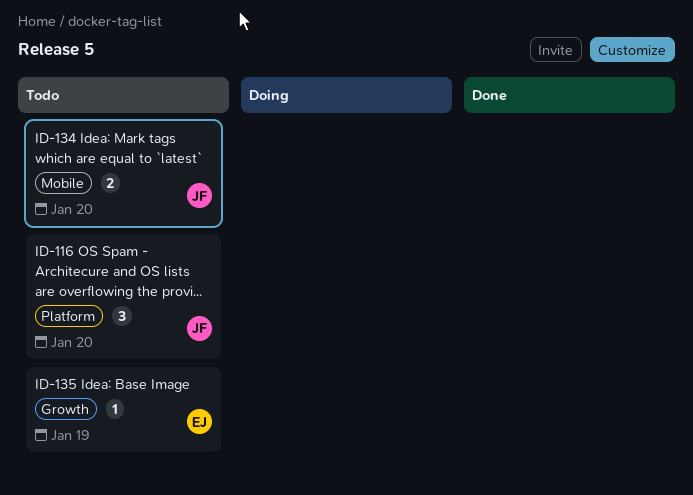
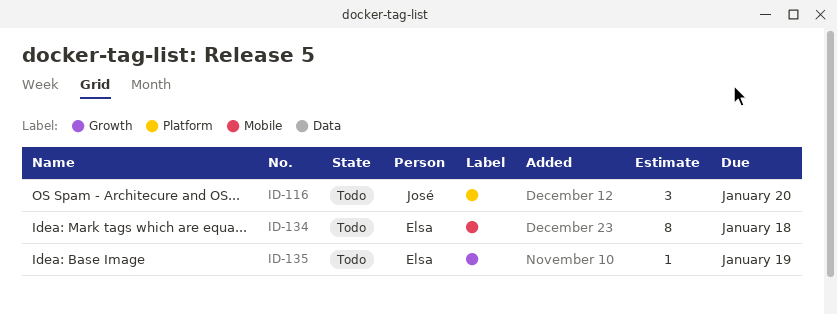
ID-134, owner: José -> Elsa
ID-134, estimate: 2 -> 8
ID-134, due: Jan 20 -> Jan 18

